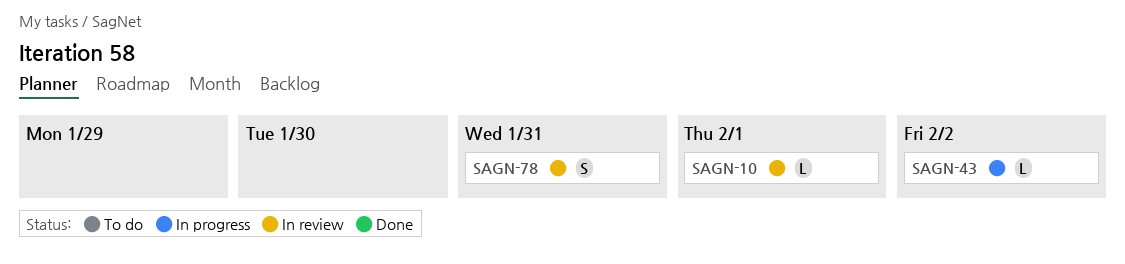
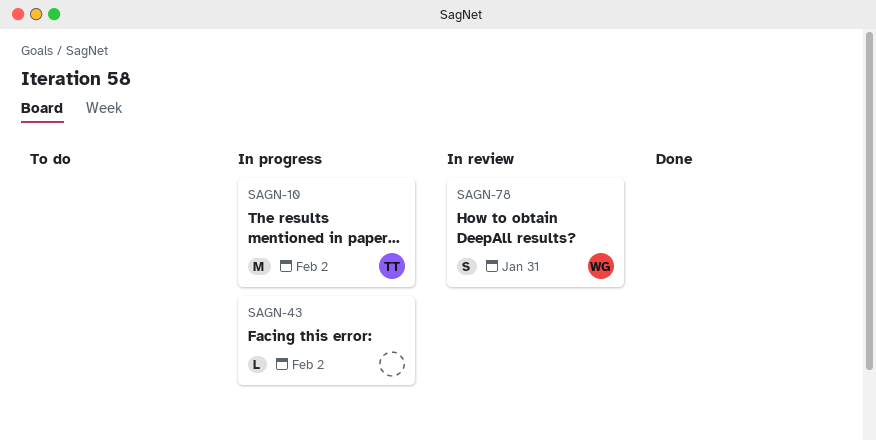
SAGN-10, status: In review -> In progress
SAGN-10, estimate: L -> M
SAGN-10, due: Feb 1 -> Feb 2

